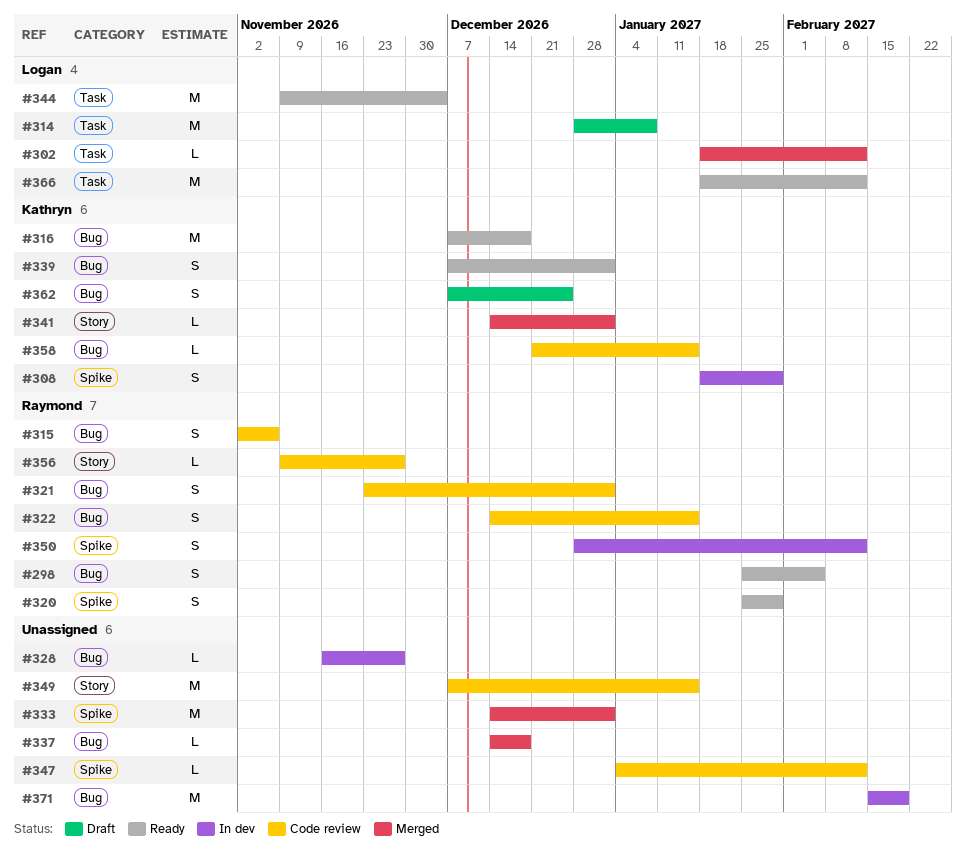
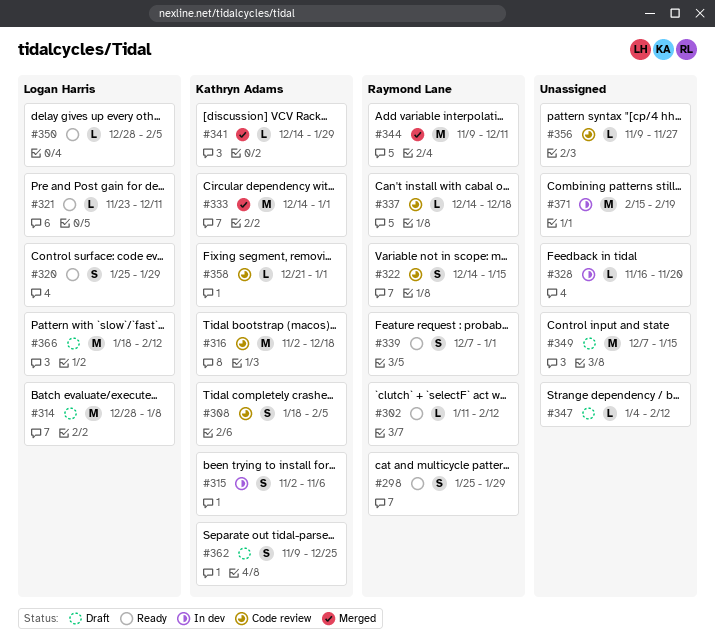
#298, due: Feb 5 -> Jan 29
#302, status: Merged -> Ready
#302, owner: Logan Harris -> Raymond Lane
#302, start: Jan 18 -> Jan 11
#308, status: In dev -> Code review
#308, due: Jan 29 -> Feb 5
#315, status: Code review -> In dev
#315, owner: Raymond Lane -> Kathryn Adams
#316, status: Ready -> Code review
#316, start: Dec 7 -> Nov 2
#320, owner: Raymond Lane -> Logan Harris
#321, status: Code review -> Ready
#321, owner: Raymond Lane -> Logan Harris
#321, estimate: S -> L
#321, due: Jan 1 -> Dec 11
#328, due: Nov 27 -> Nov 20
#333, owner: none -> Kathryn Adams
#337, status: Merged -> Code review
#337, owner: none -> Raymond Lane
#339, owner: Kathryn Adams -> Raymond Lane
#341, due: Jan 1 -> Jan 29
#344, status: Ready -> Merged
#344, owner: Logan Harris -> Raymond Lane
#344, due: Dec 4 -> Dec 11
#347, status: Code review -> Draft
#349, status: Code review -> Draft
#350, status: In dev -> Ready
#350, owner: Raymond Lane -> Logan Harris
#350, estimate: S -> L
#350, due: Feb 12 -> Feb 5
#356, owner: Raymond Lane -> none
#358, due: Jan 15 -> Jan 1
#362, start: Dec 7 -> Nov 9
#366, status: Ready -> Draft

